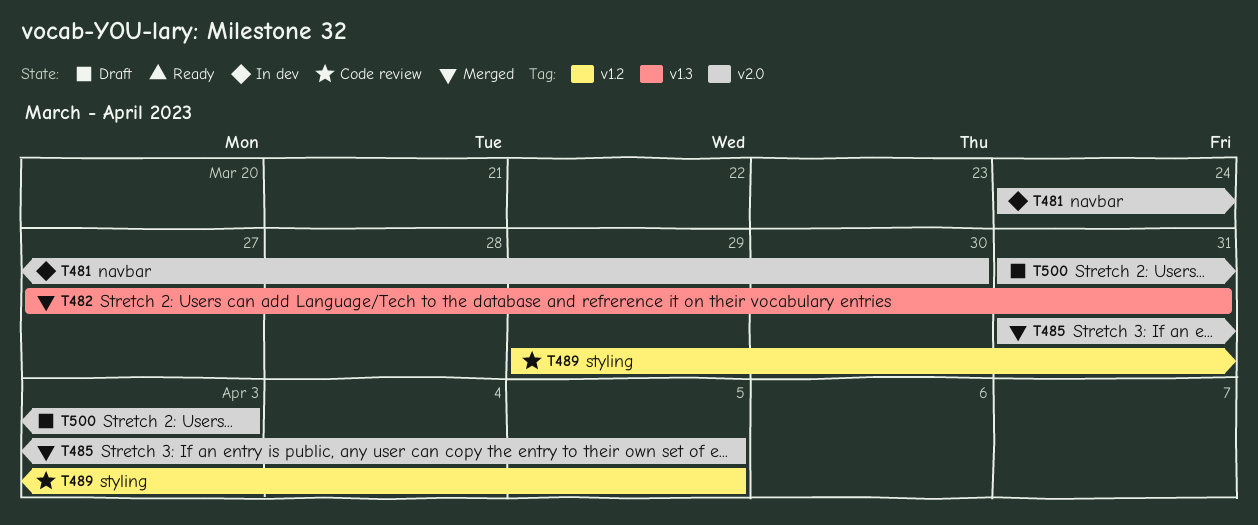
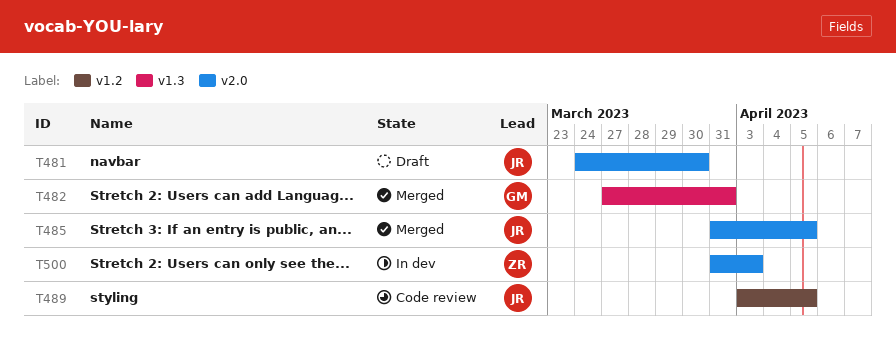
T481, status: In dev -> Draft
T489, start: Mar 29 -> Apr 3
T500, status: Draft -> In dev

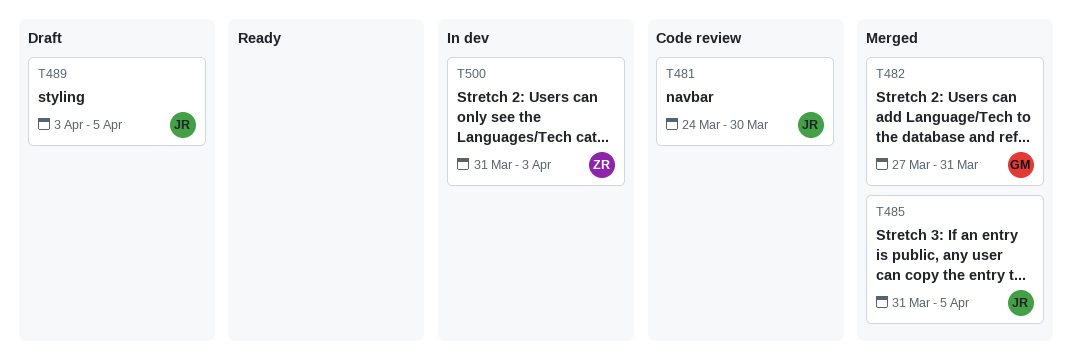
T481, status: Draft -> Code review
T489, status: Code review -> Draft

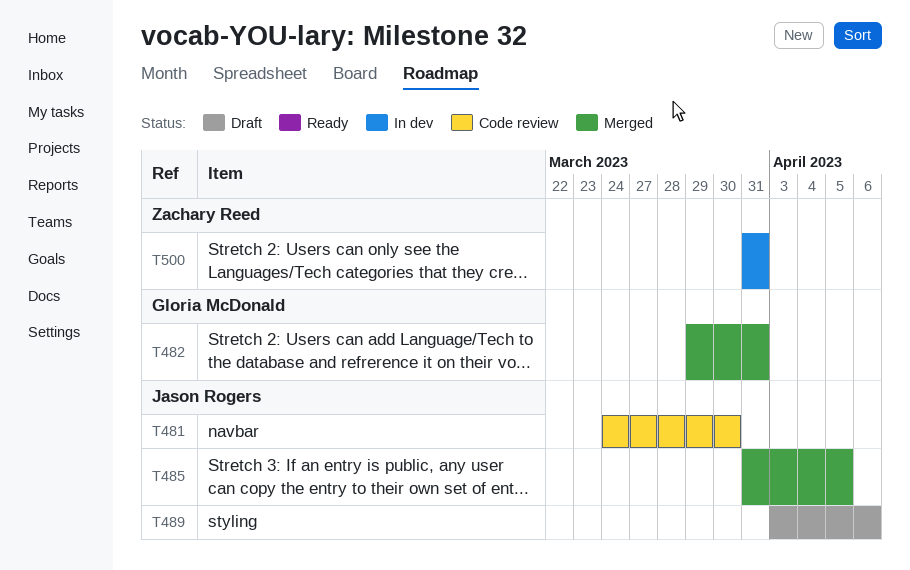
T482, start: Mar 27 -> Mar 29
T489, due: Apr 5 -> Apr 6
T500, due: Apr 3 -> Mar 31

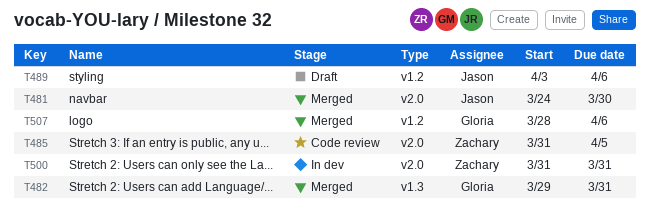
T481, status: Code review -> Merged
T485, status: Merged -> Code review
T485, owner: Jason Rogers -> Zachary Reed
T507: none -> present

